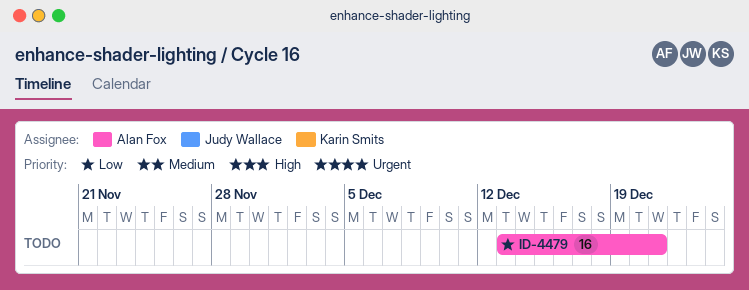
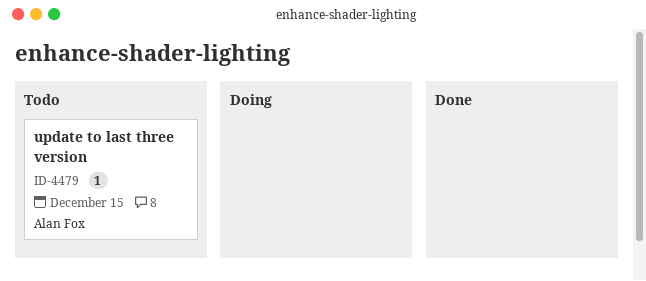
ID-4479, estimate: 16 -> 1
ID-4479, due: Dec 21 -> Dec 15

